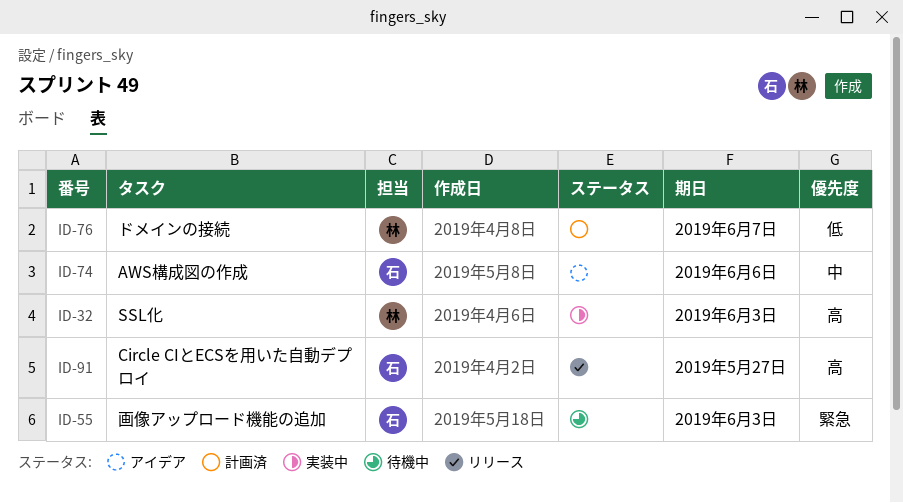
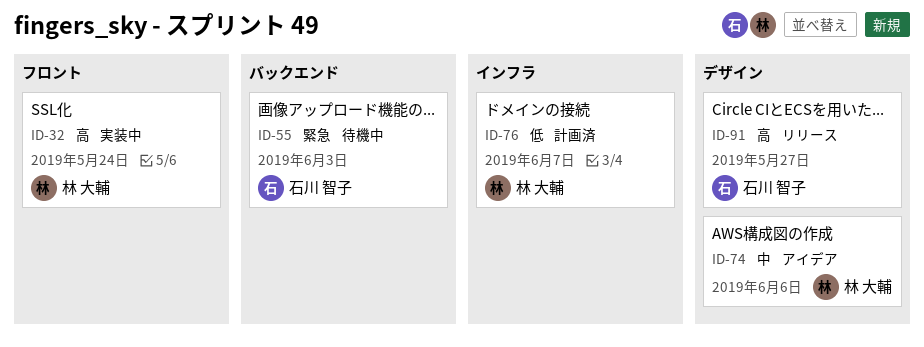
ID-32, due: Jun 3 -> May 24
ID-74, owner: 石川 智子 -> 林 大輔

